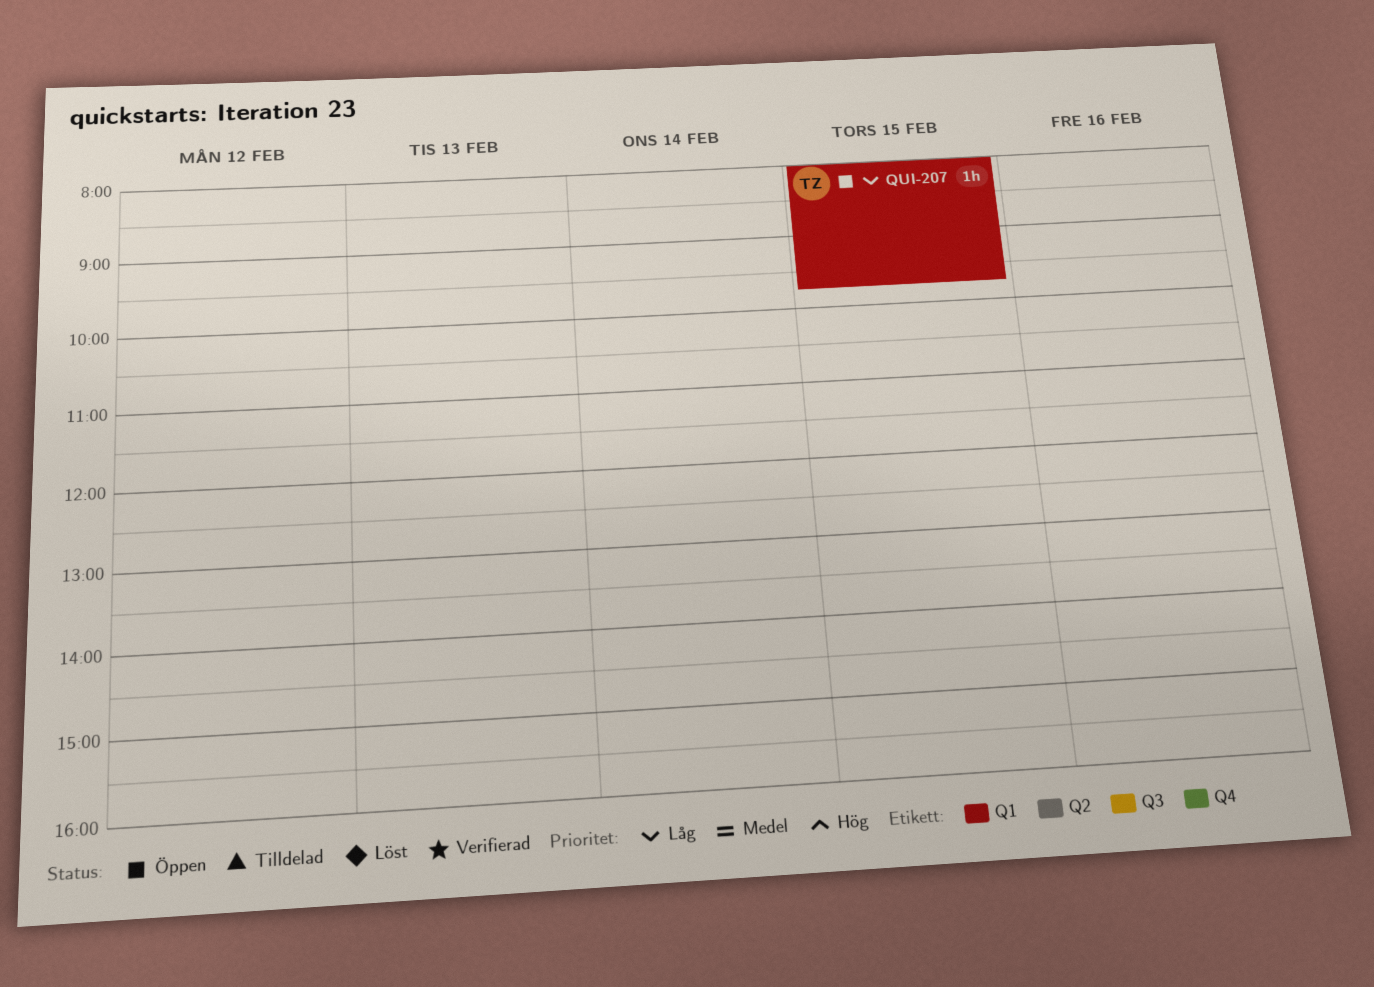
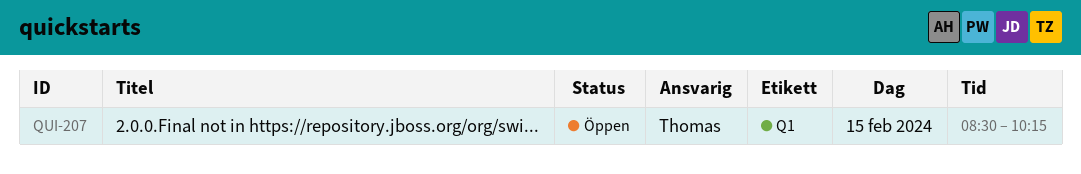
QUI-207, begins: 08:00 -> 08:30
QUI-207, ends: 09:45 -> 10:15

